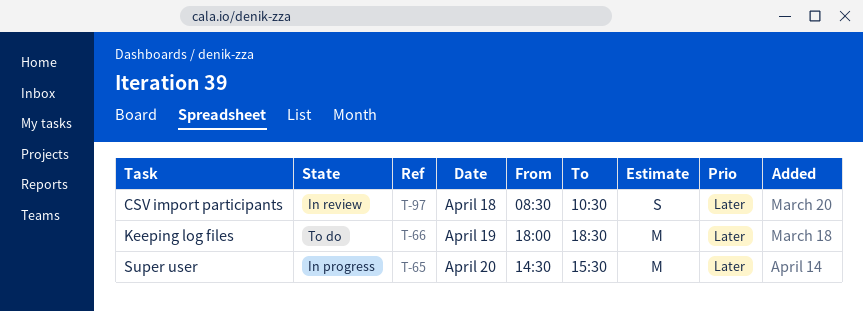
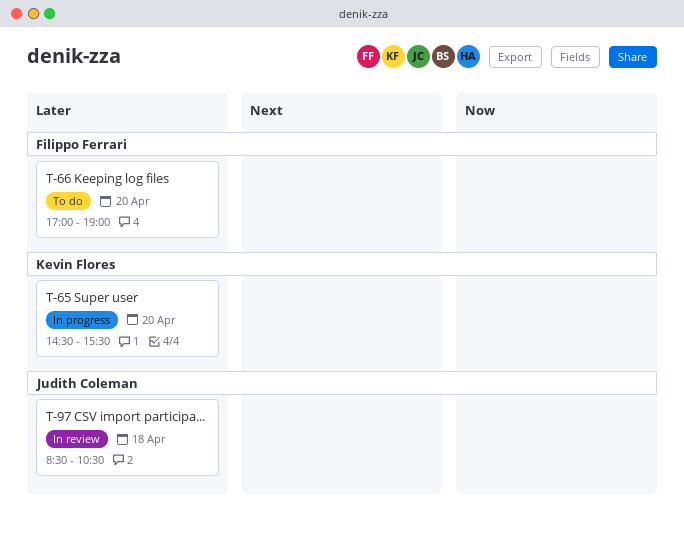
T-66, day: Apr 19 -> Apr 20
T-66, begins: 18:00 -> 17:00
T-66, ends: 18:30 -> 19:00

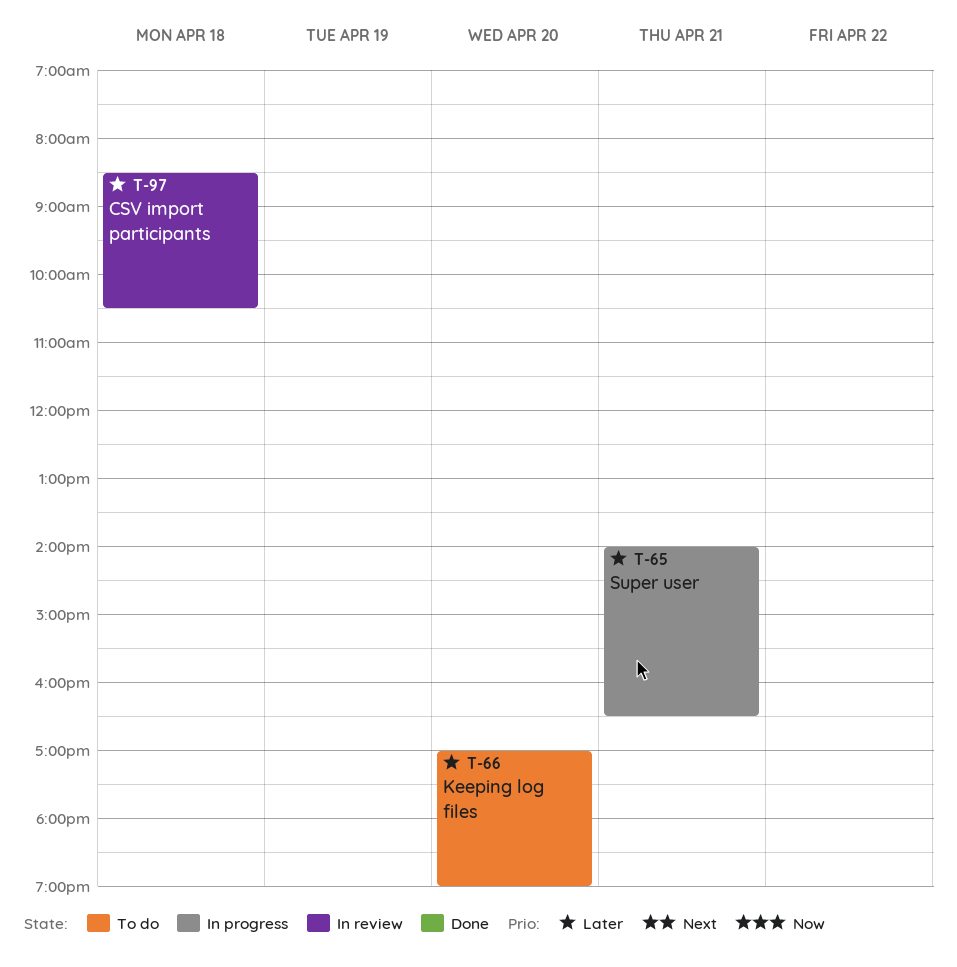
T-65, day: Apr 20 -> Apr 21
T-65, begins: 14:30 -> 14:00
T-65, ends: 15:30 -> 16:30

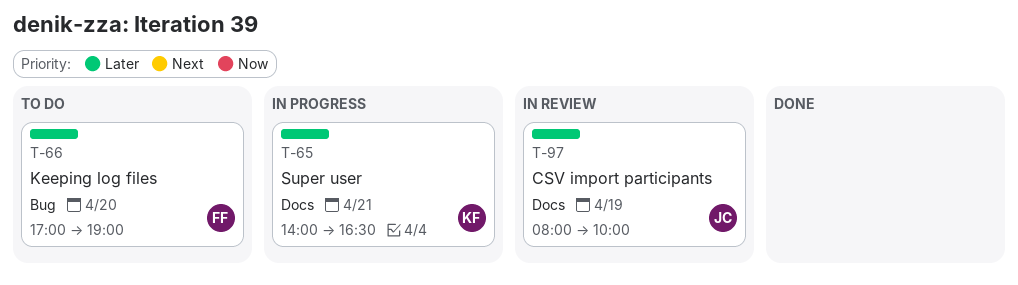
T-97, day: Apr 18 -> Apr 19
T-97, begins: 08:30 -> 08:00
T-97, ends: 10:30 -> 10:00

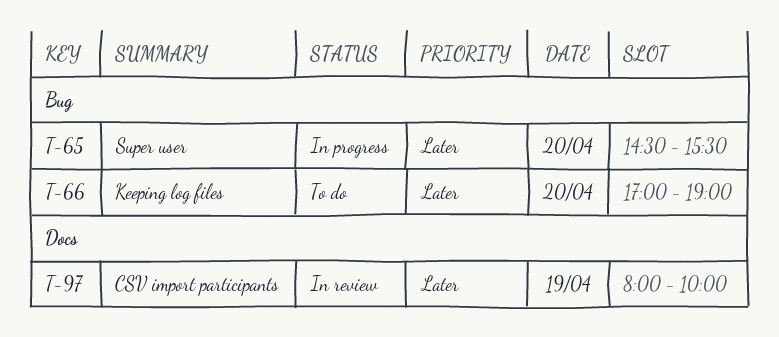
T-65, label: Docs -> Bug
T-65, day: Apr 21 -> Apr 20
T-65, begins: 14:00 -> 14:30
T-65, ends: 16:30 -> 15:30

